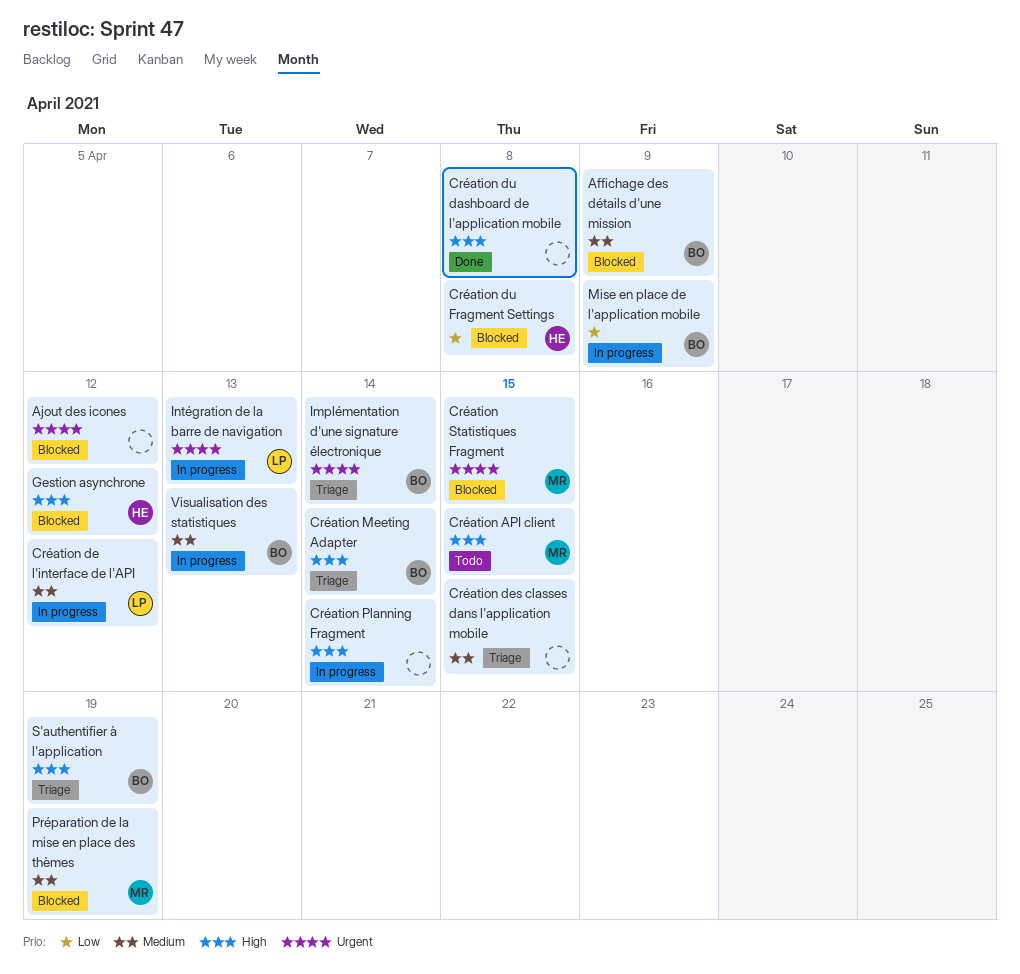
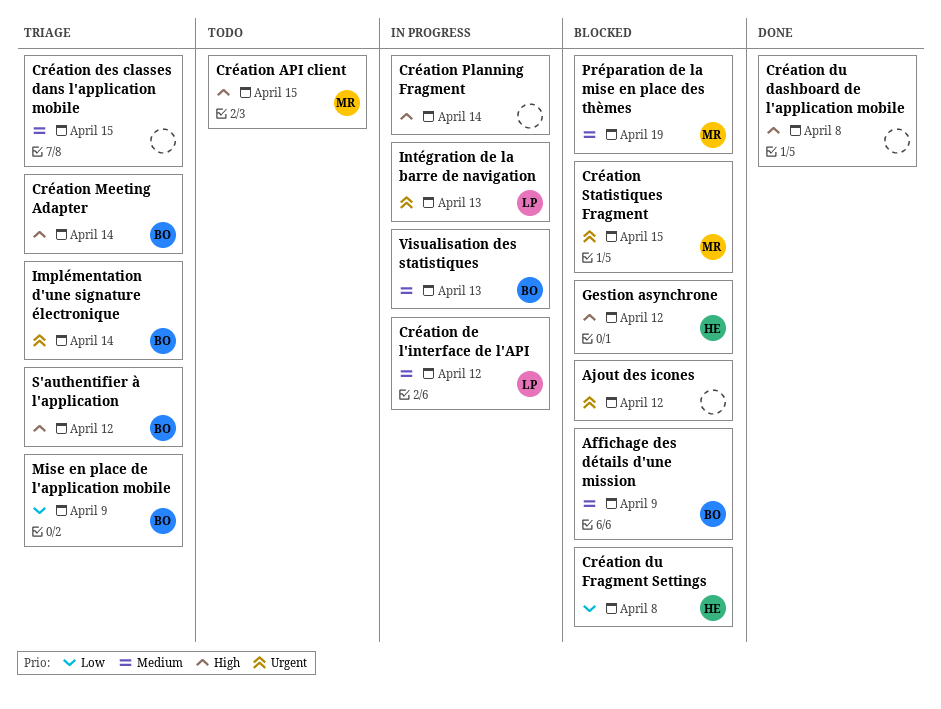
Mise en place de l'application mobile, status: In progress -> Triage
S'authentifier à l'application, due: Apr 19 -> Apr 12

